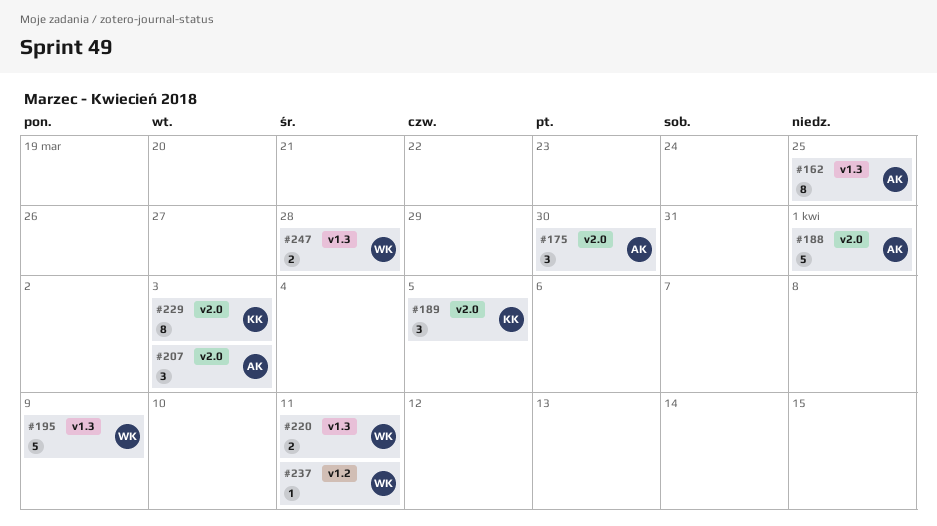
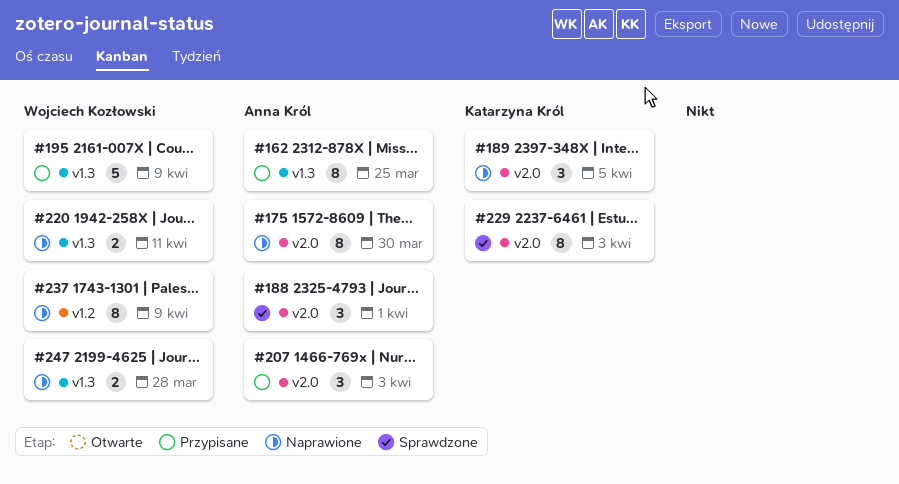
#175, estimate: 3 -> 8
#188, estimate: 5 -> 3
#237, estimate: 1 -> 8
#237, due: Apr 11 -> Apr 9

